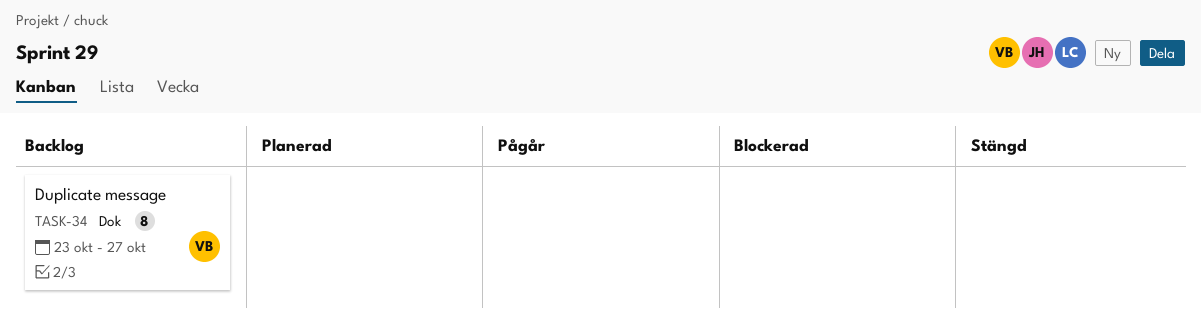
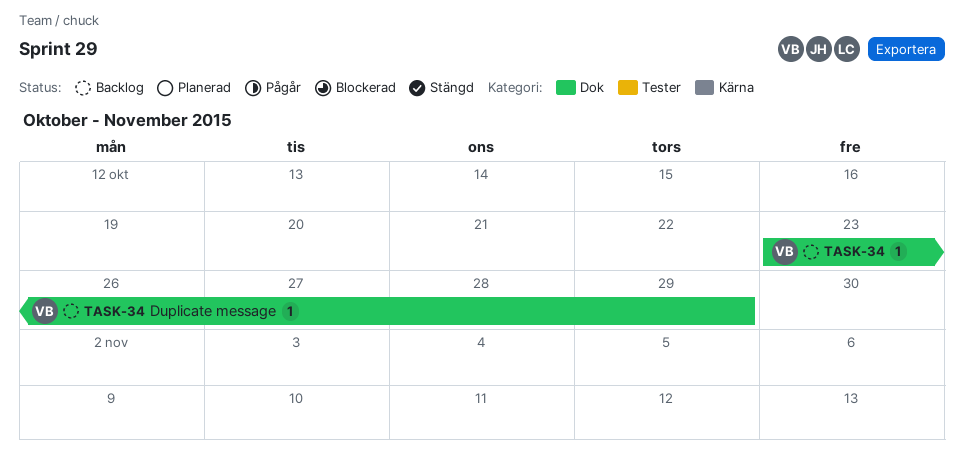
TASK-34, estimate: 8 -> 1
TASK-34, due: Oct 27 -> Oct 29

